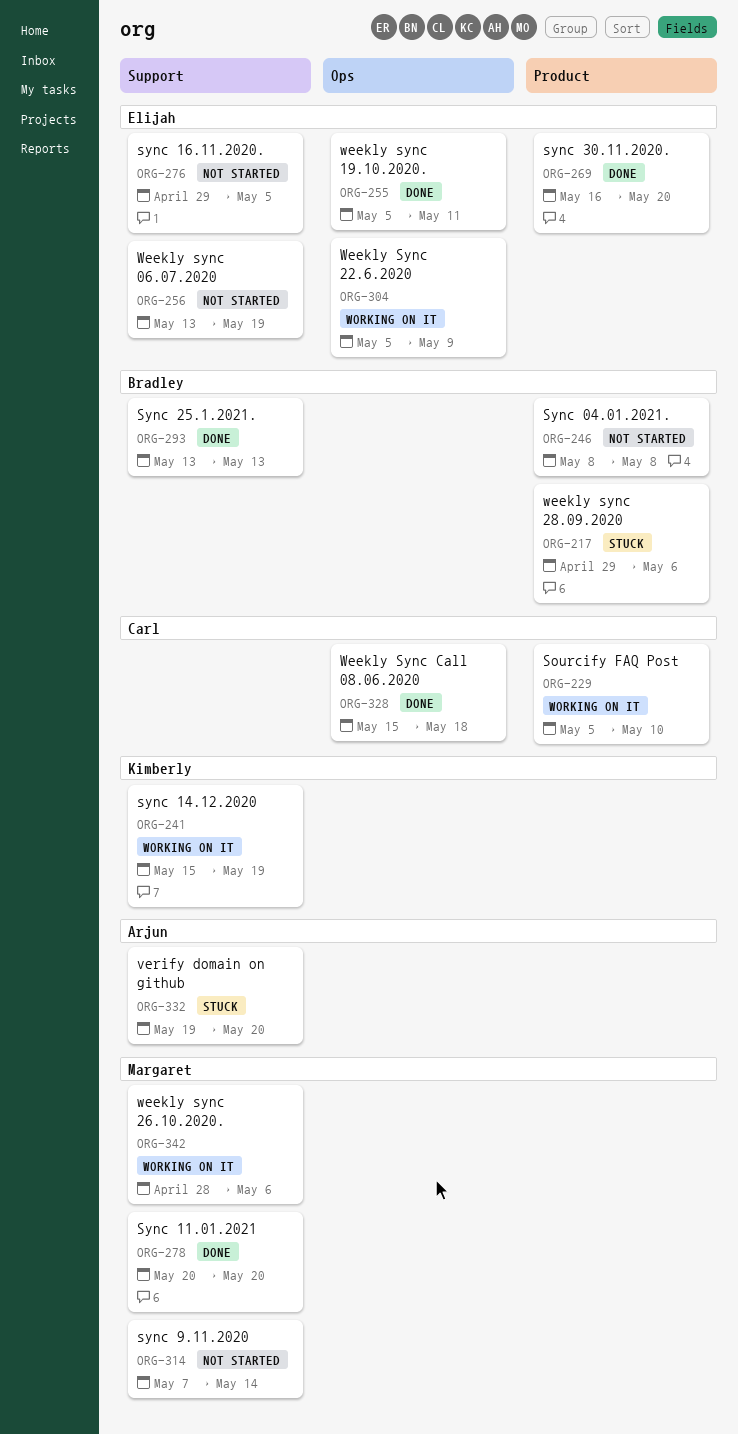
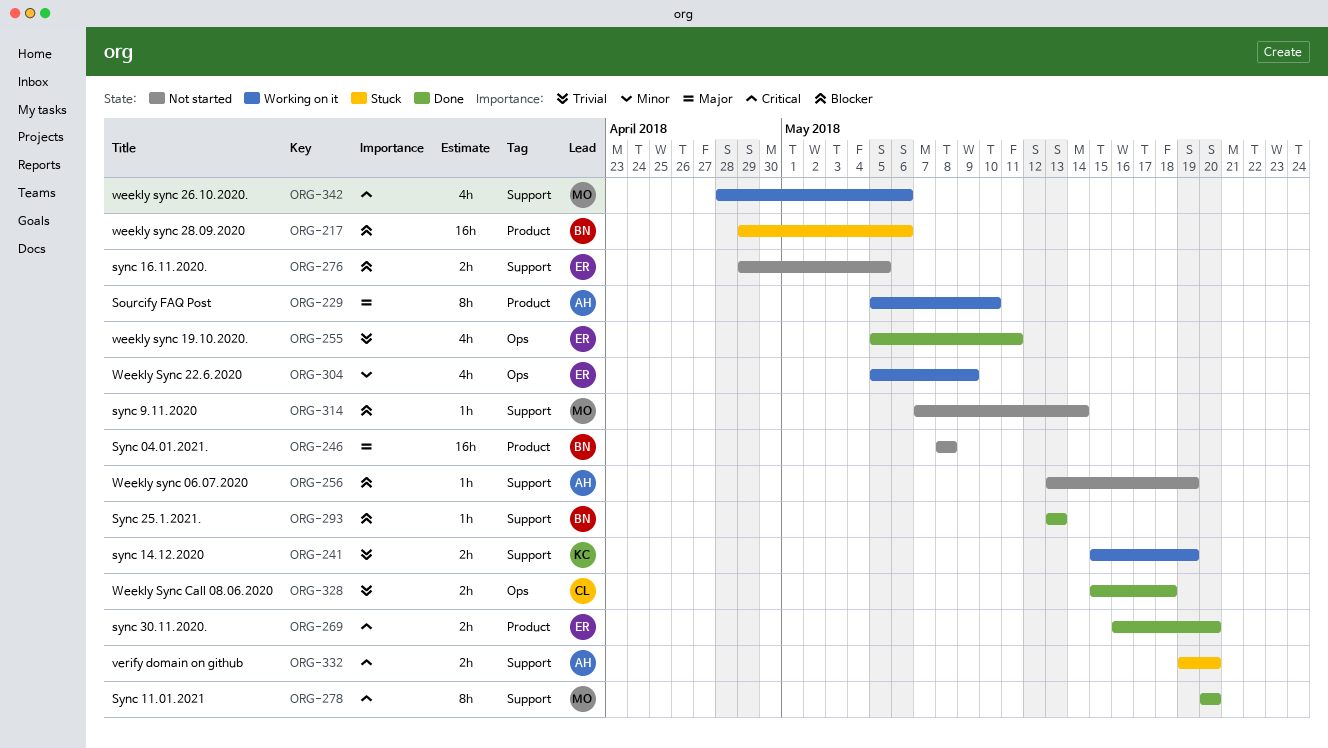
ORG-229, owner: Carl -> Arjun
ORG-256, owner: Elijah -> Arjun

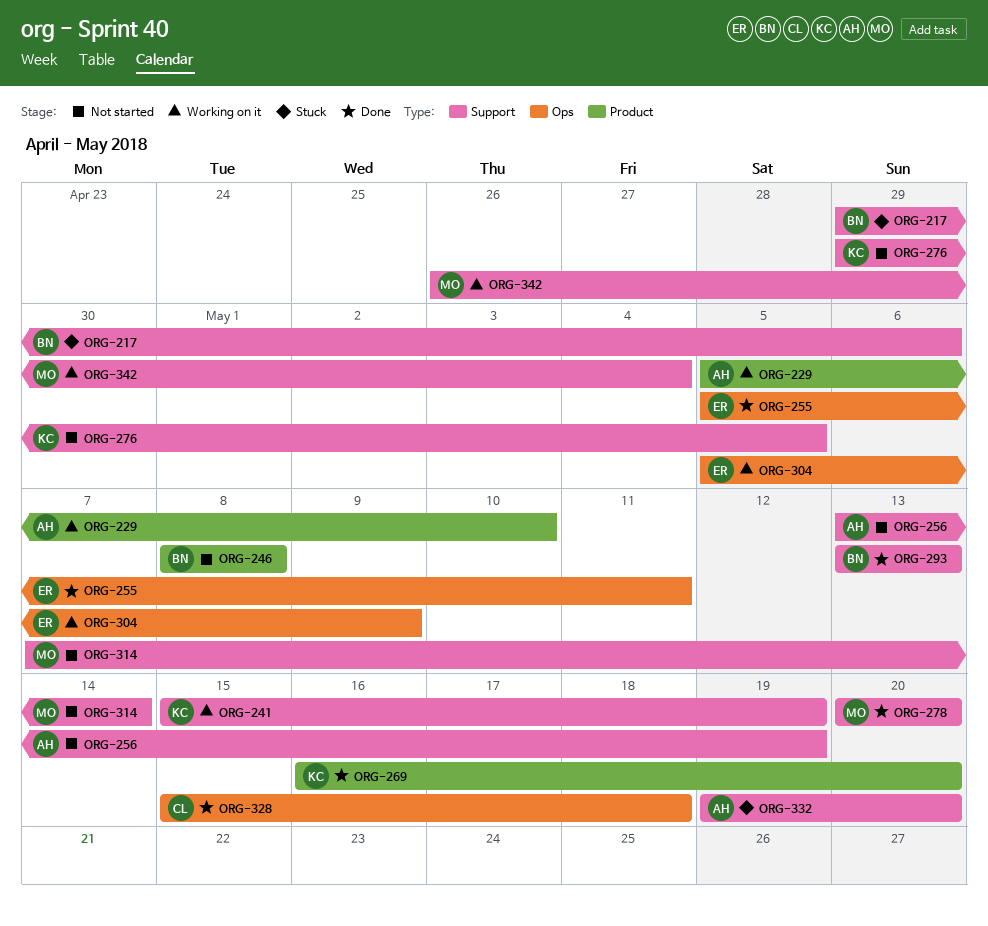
ORG-217, label: Product -> Support
ORG-269, owner: ER -> KC
ORG-276, owner: ER -> KC
ORG-342, start: Apr 28 -> Apr 26
ORG-342, due: May 6 -> May 4

